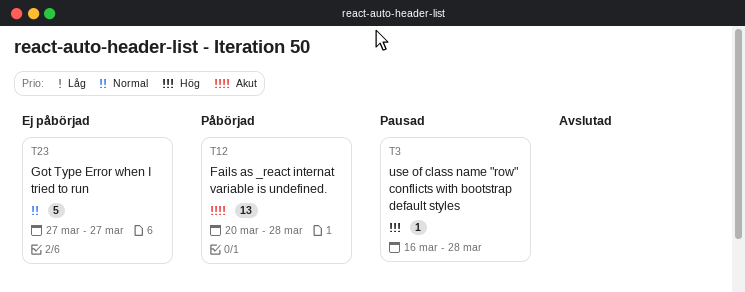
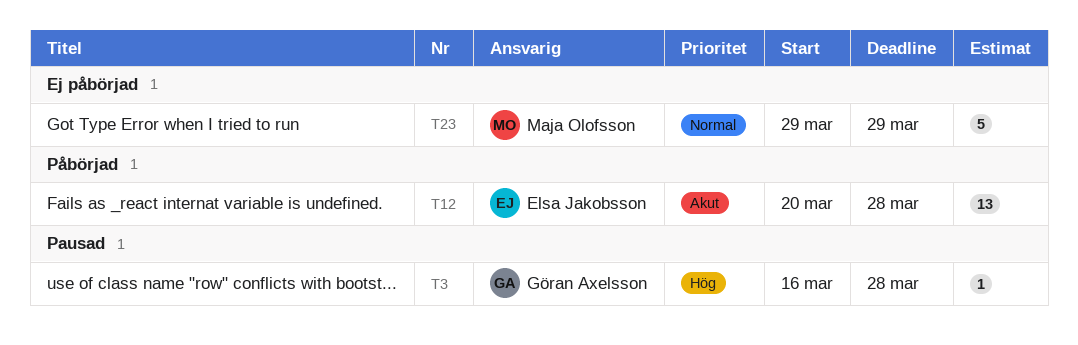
T23, start: Mar 27 -> Mar 29
T23, due: Mar 27 -> Mar 29

